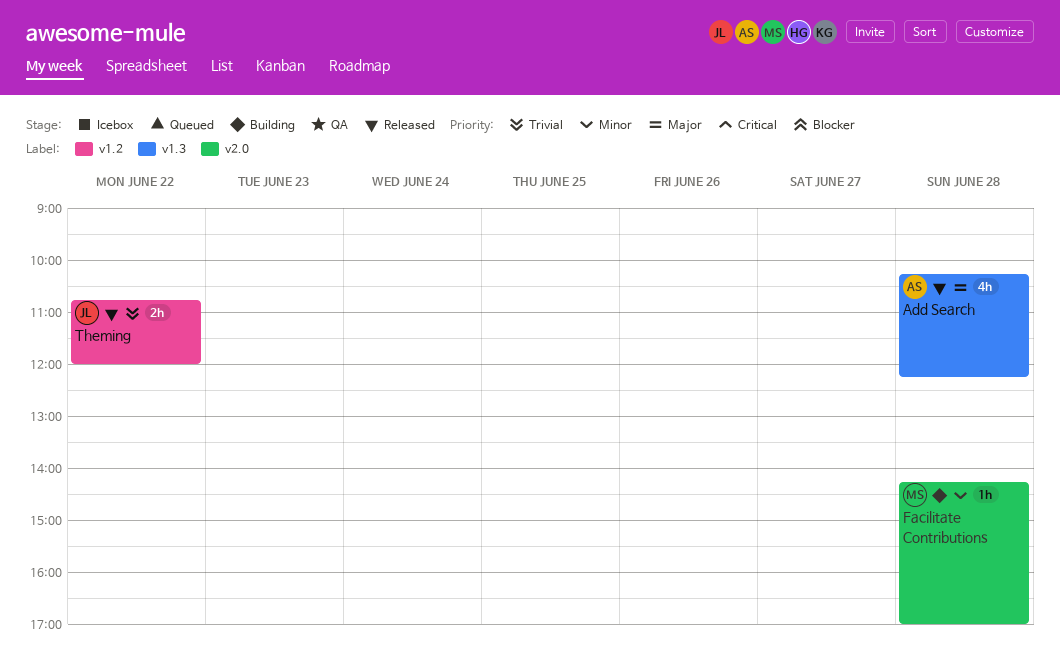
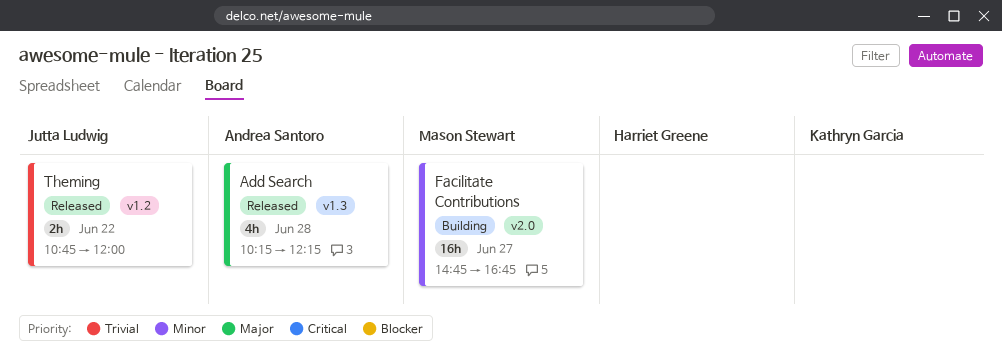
Facilitate Contributions, estimate: 1h -> 16h
Facilitate Contributions, day: Jun 28 -> Jun 27
Facilitate Contributions, begins: 14:15 -> 14:45
Facilitate Contributions, ends: 17:00 -> 16:45

